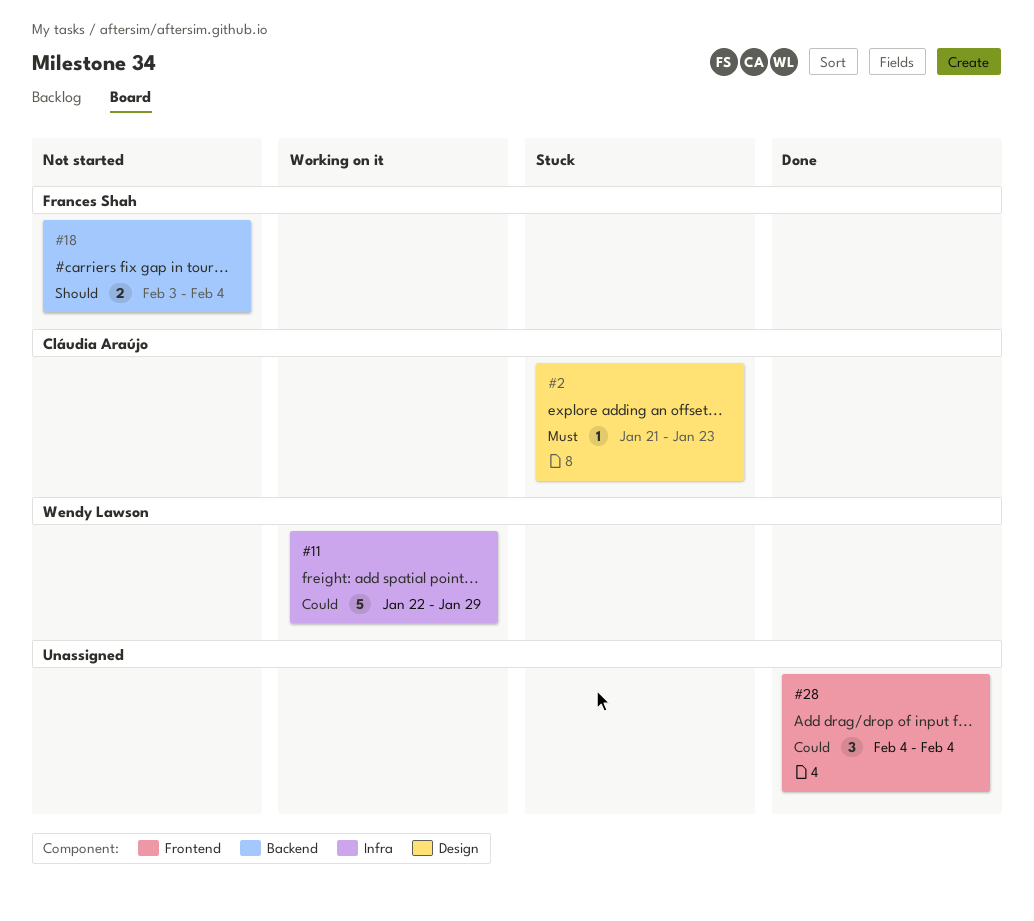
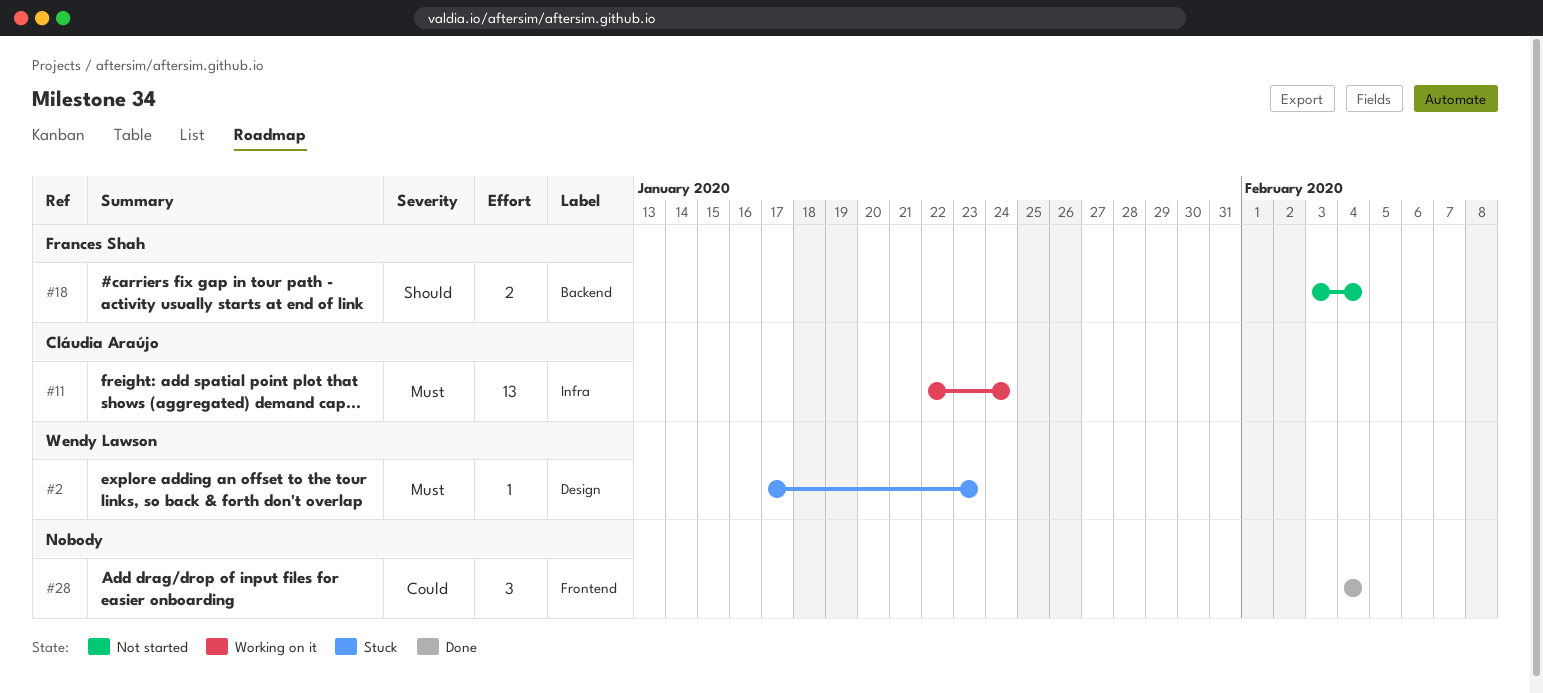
#2, owner: Cláudia Araújo -> Wendy Lawson
#2, start: Jan 21 -> Jan 17
#11, owner: Wendy Lawson -> Cláudia Araújo
#11, priority: Could -> Must
#11, estimate: 5 -> 13
#11, due: Jan 29 -> Jan 24

